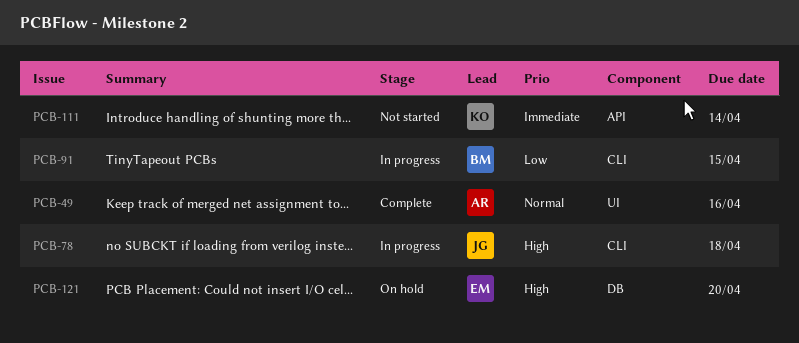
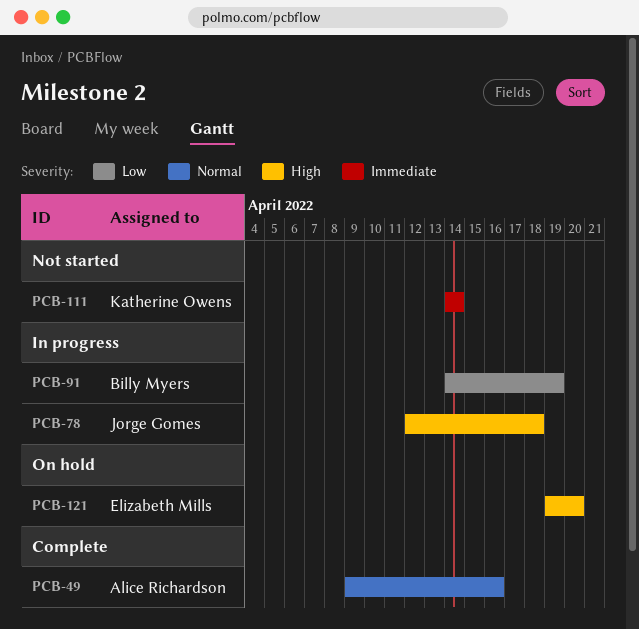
PCB-91, due: Apr 15 -> Apr 19

